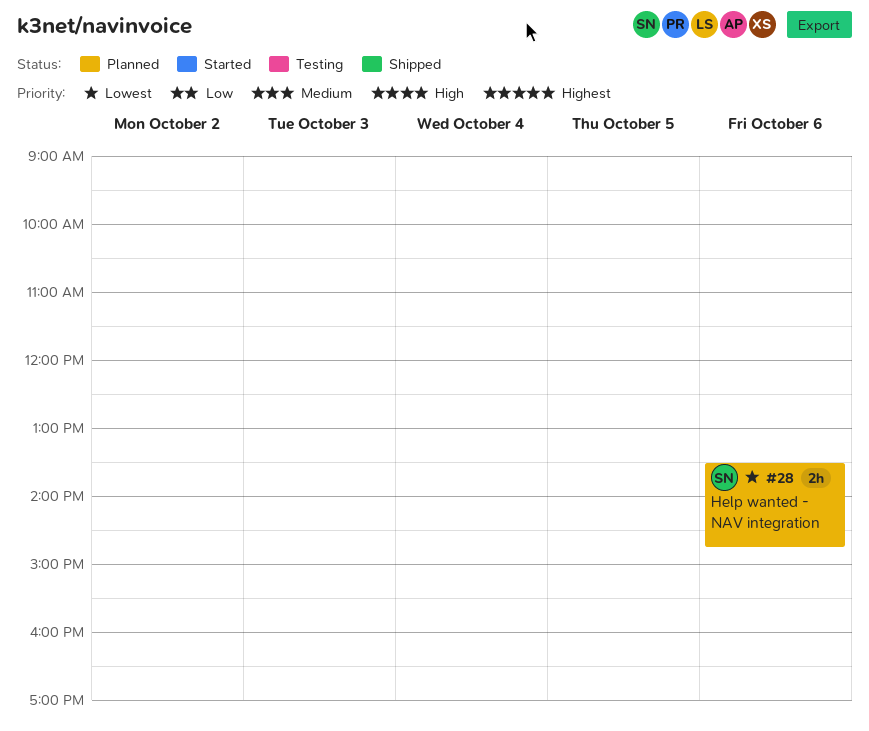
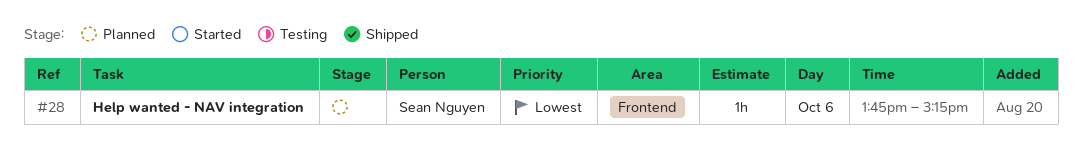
#28, estimate: 2h -> 1h
#28, begins: 13:30 -> 13:45
#28, ends: 14:45 -> 15:15

